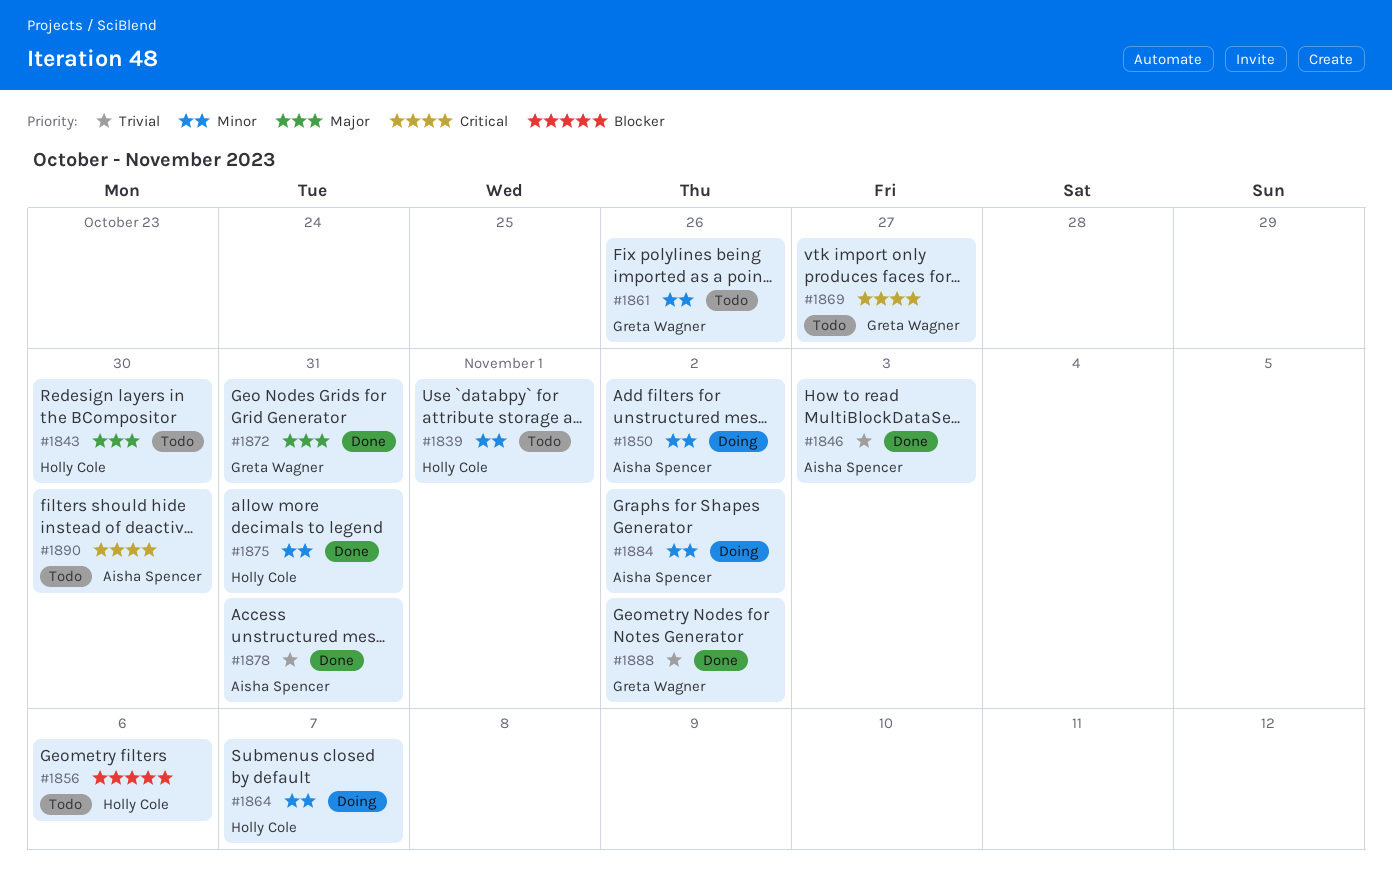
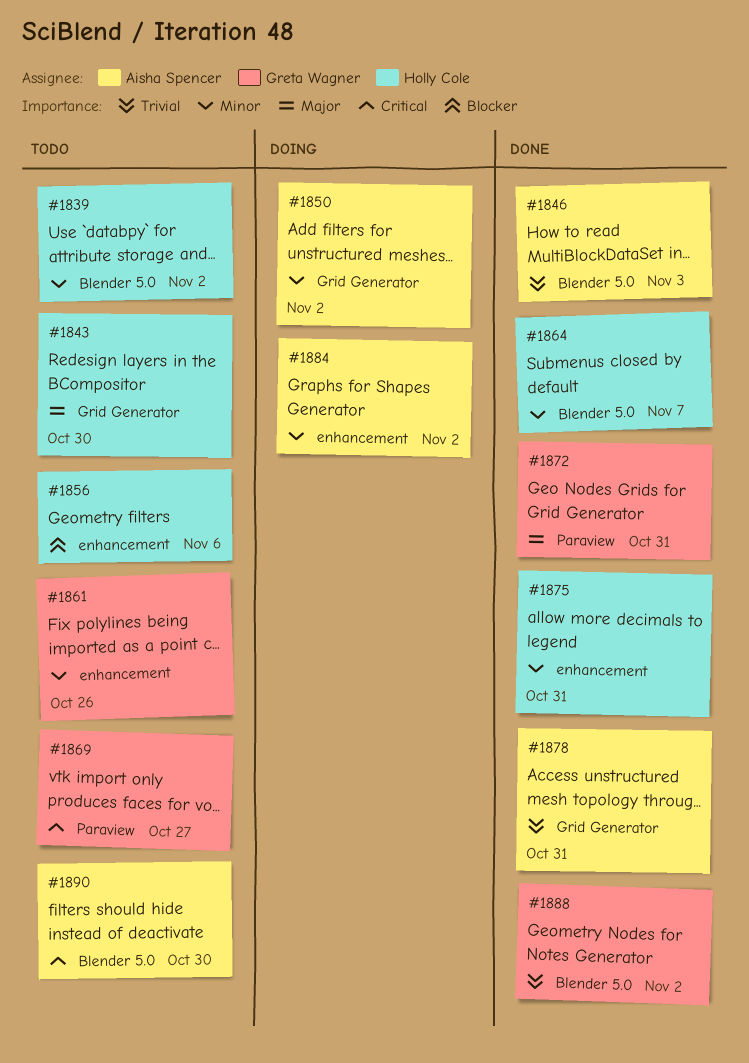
#1839, due: Nov 1 -> Nov 2
#1864, status: Doing -> Done

